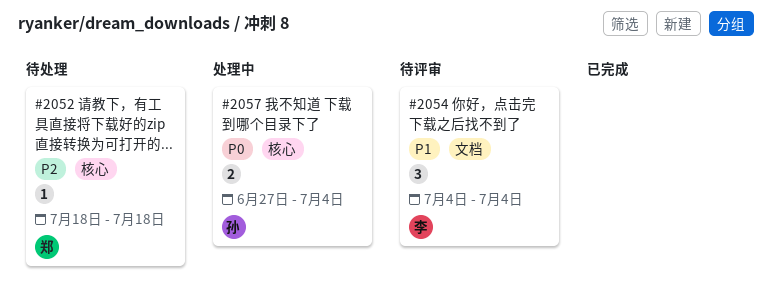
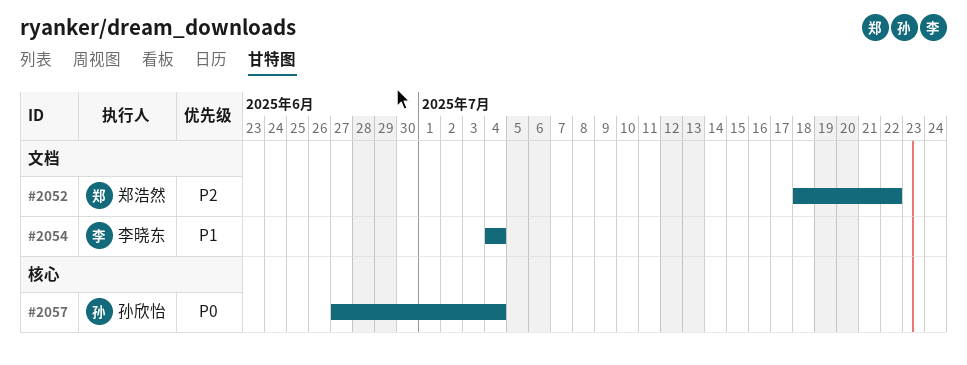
#2052, label: 核心 -> 文档
#2052, due: Jul 18 -> Jul 22

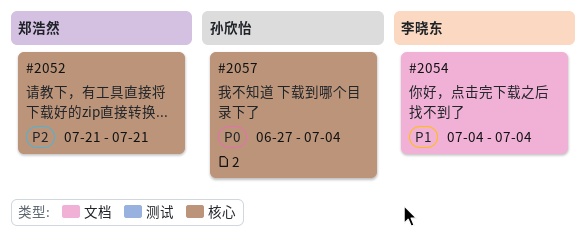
#2052, label: 文档 -> 核心
#2052, start: Jul 18 -> Jul 21
#2052, due: Jul 22 -> Jul 21

